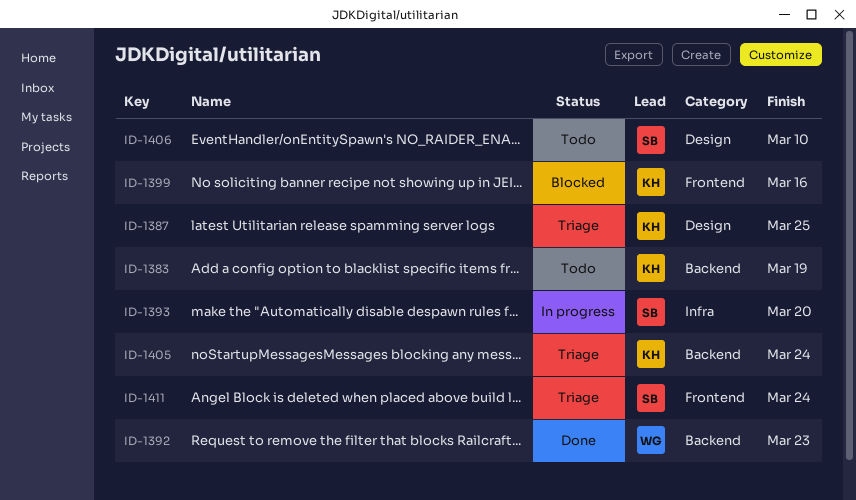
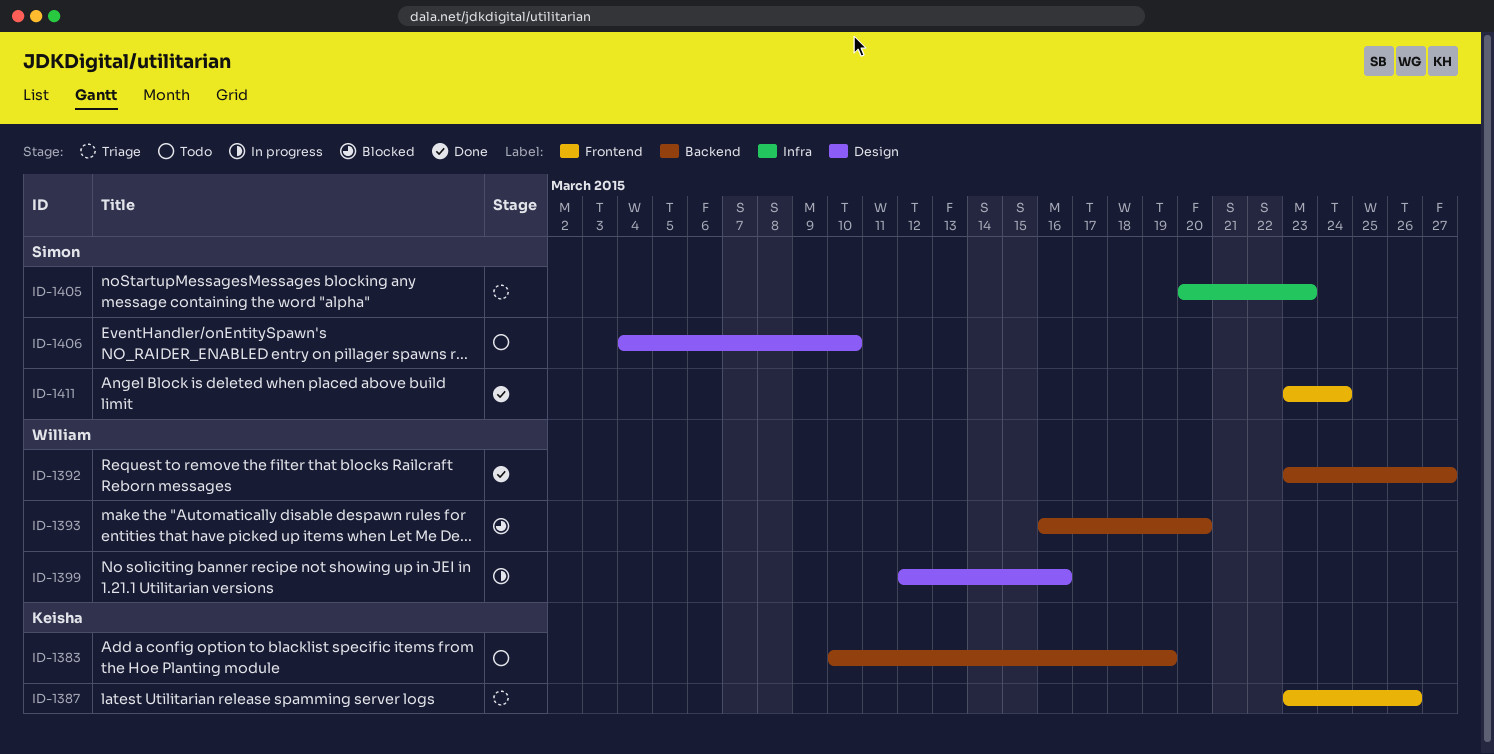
ID-1387, label: Design -> Frontend
ID-1387, due: Mar 25 -> Mar 26
ID-1392, due: Mar 23 -> Mar 27
ID-1393, status: In progress -> Blocked
ID-1393, owner: Simon -> William
ID-1393, label: Infra -> Backend
ID-1399, status: Blocked -> In progress
ID-1399, owner: Keisha -> William
ID-1399, label: Frontend -> Design
ID-1405, owner: Keisha -> Simon
ID-1405, label: Backend -> Infra
ID-1405, due: Mar 24 -> Mar 23
ID-1411, status: Triage -> Done

